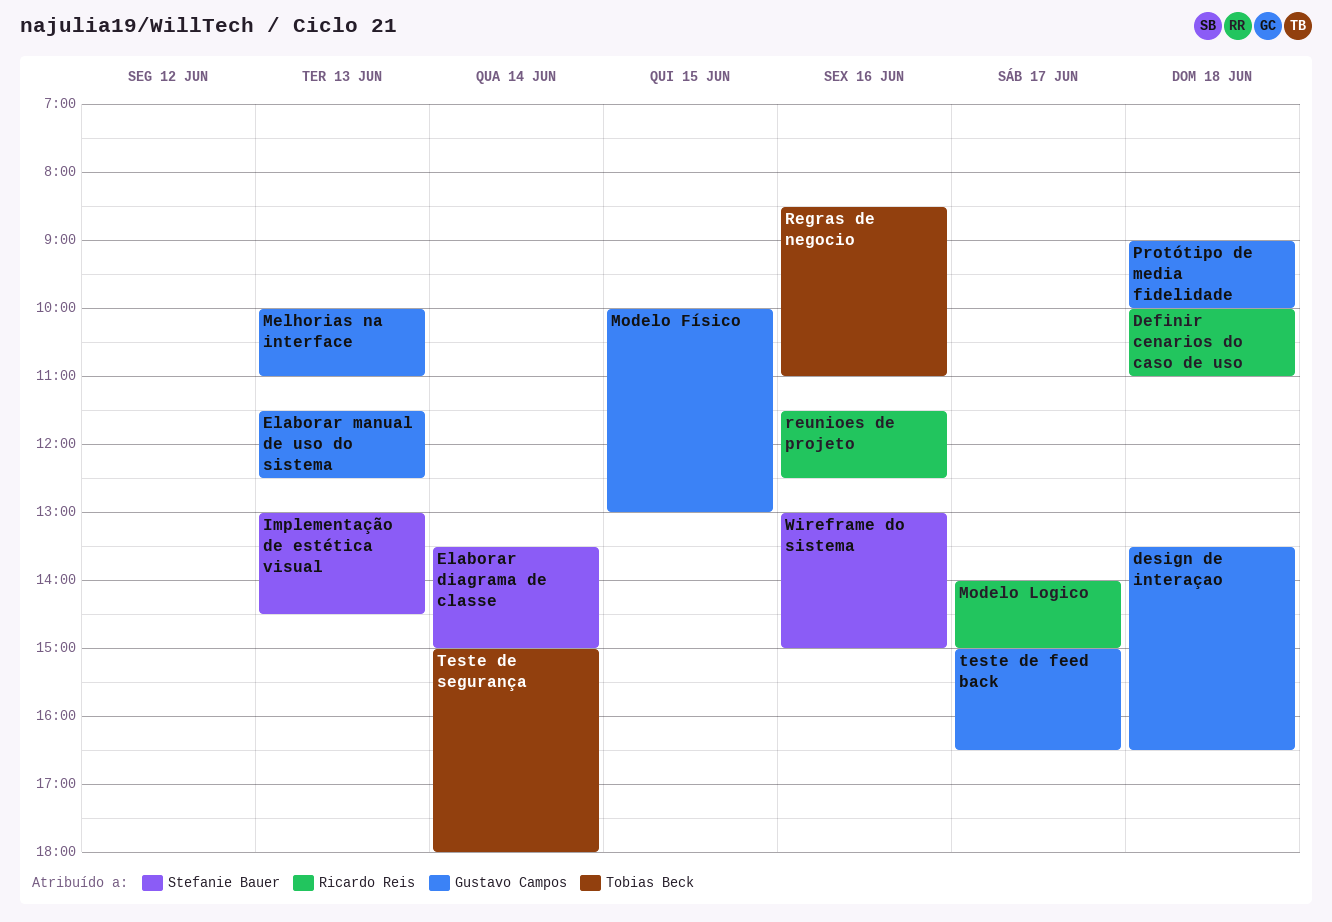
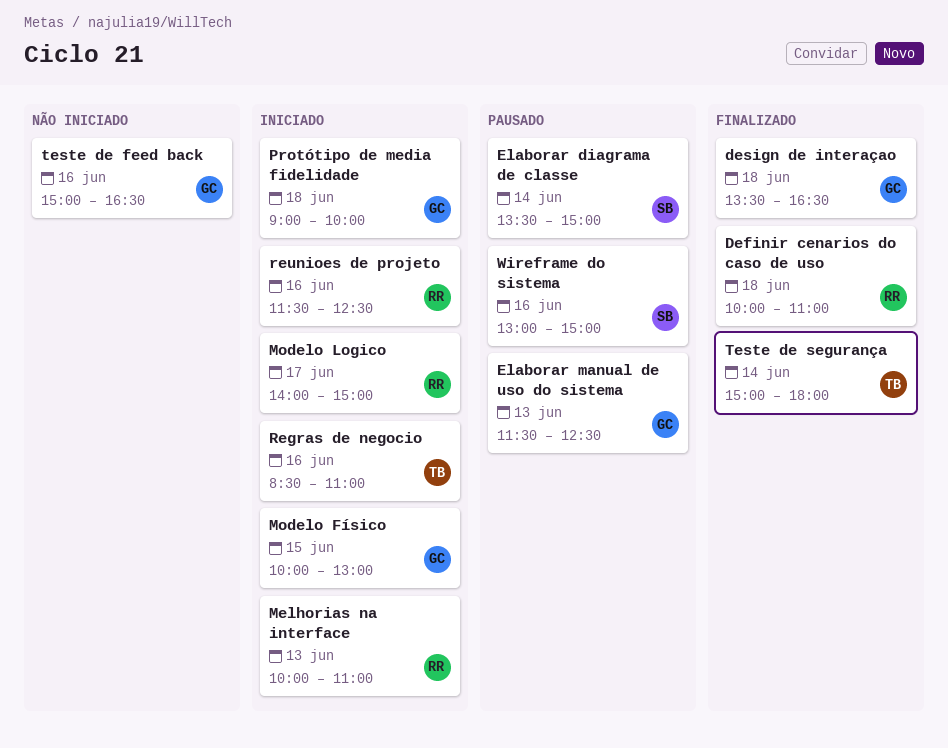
Implementação de estética visual: present -> none
Melhorias na interface, owner: Gustavo Campos -> Ricardo Reis
teste de feed back, day: Jun 17 -> Jun 16

